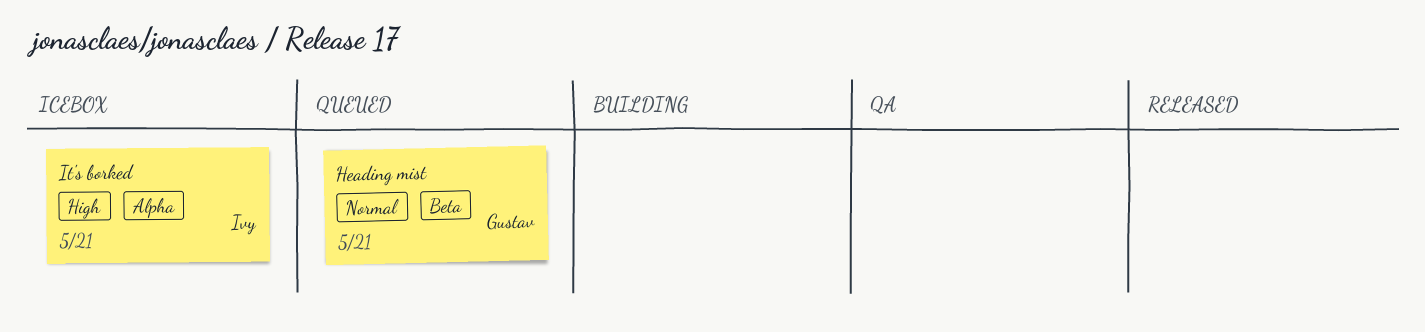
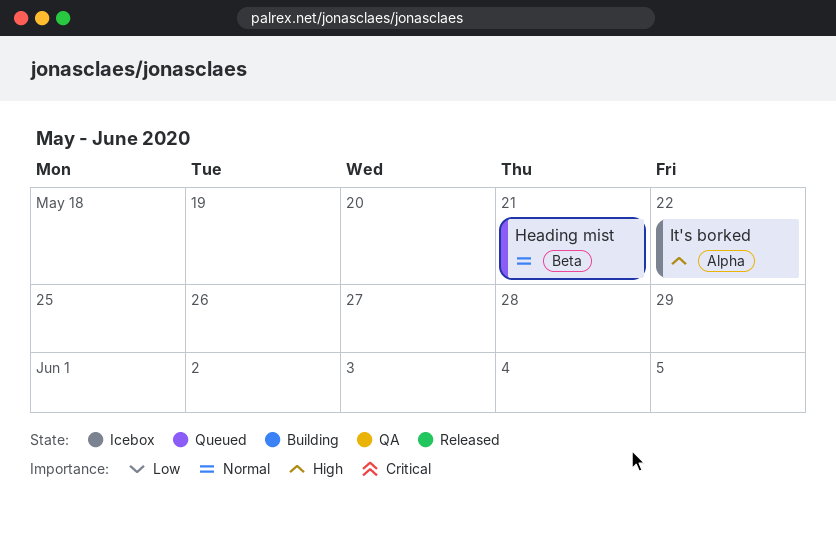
It's borked, due: May 21 -> May 22

